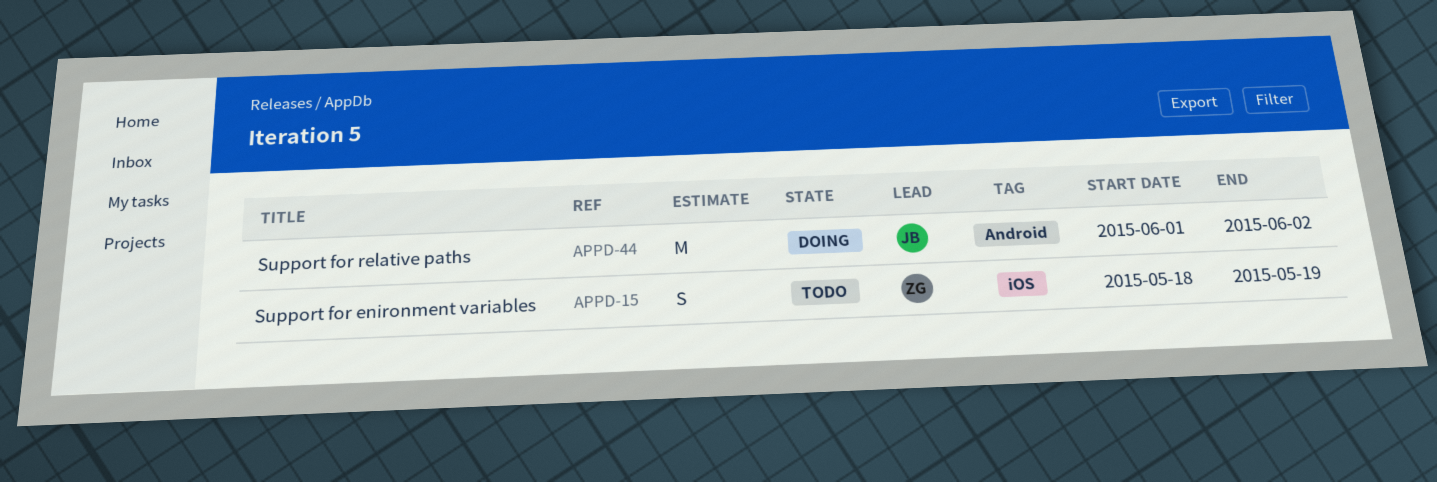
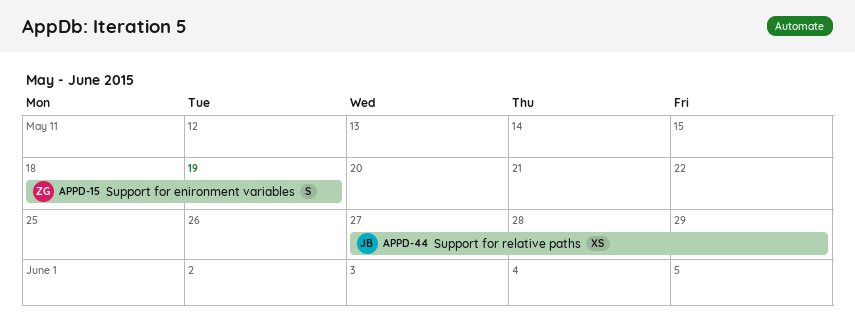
APPD-44, estimate: M -> XS
APPD-44, start: Jun 1 -> May 27
APPD-44, due: Jun 2 -> May 29

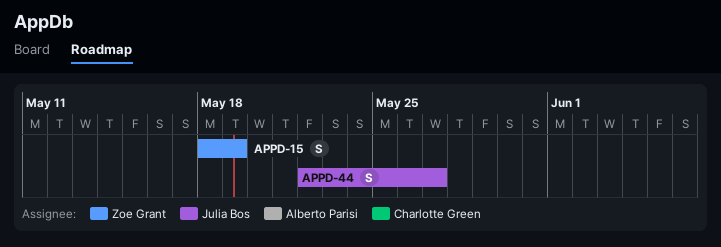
APPD-44, estimate: XS -> S
APPD-44, start: May 27 -> May 22
APPD-44, due: May 29 -> May 27

